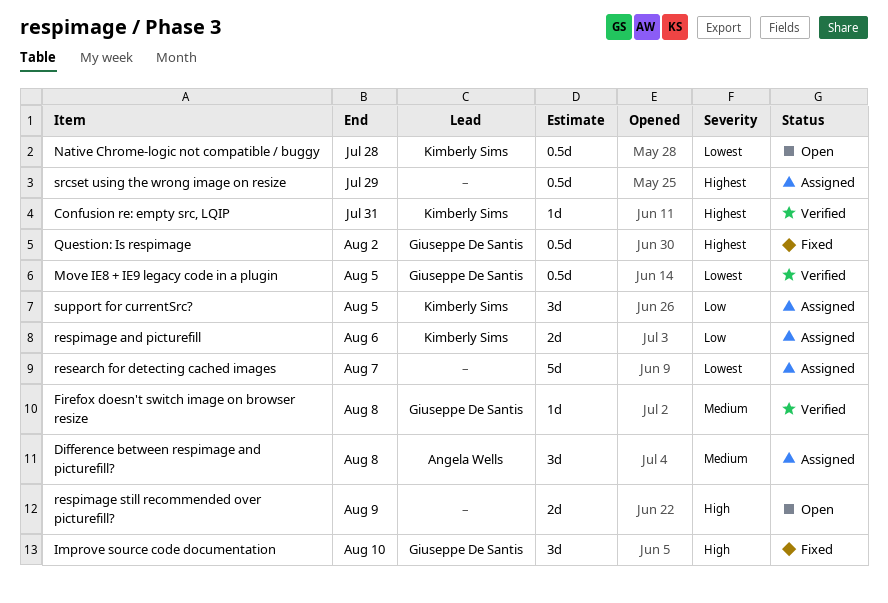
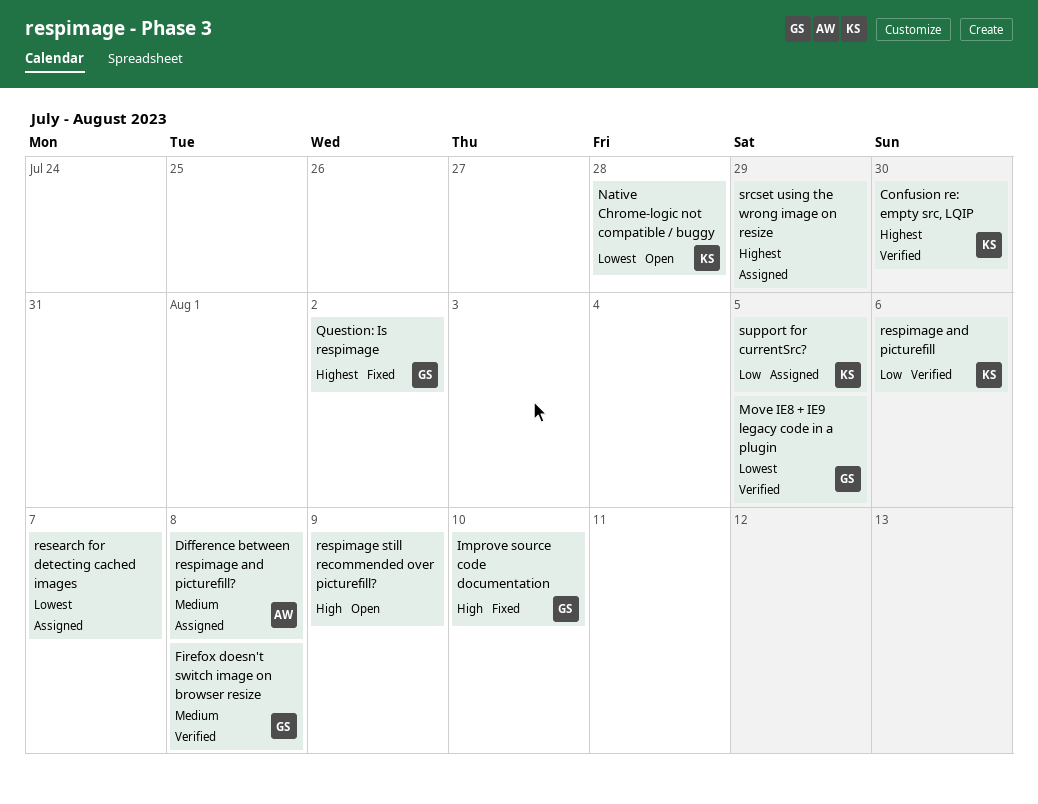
Confusion re: empty src, LQIP, due: Jul 31 -> Jul 30
respimage and picturefill, status: Assigned -> Verified

